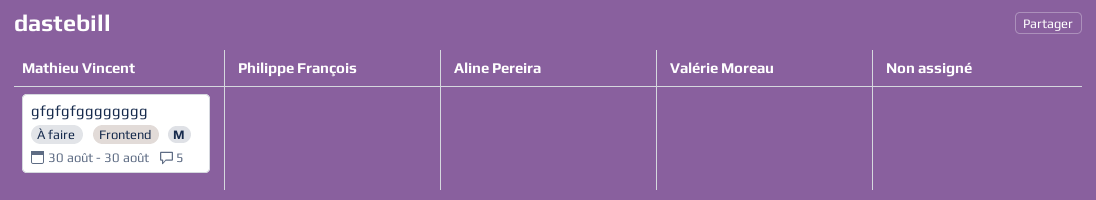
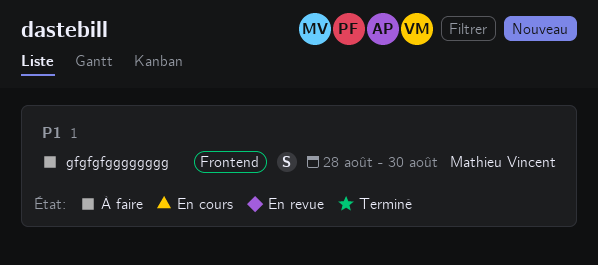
gfgfgfgggggggg, estimate: M -> S
gfgfgfgggggggg, start: Aug 30 -> Aug 28

